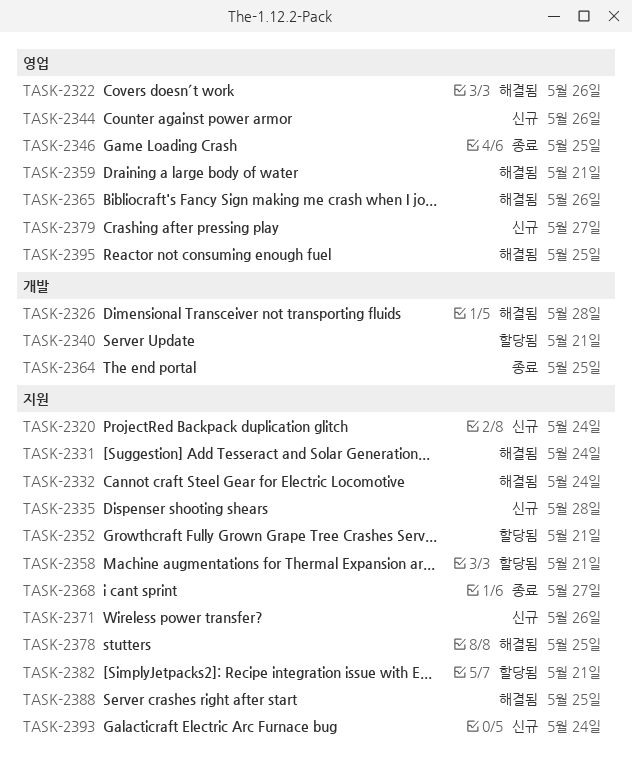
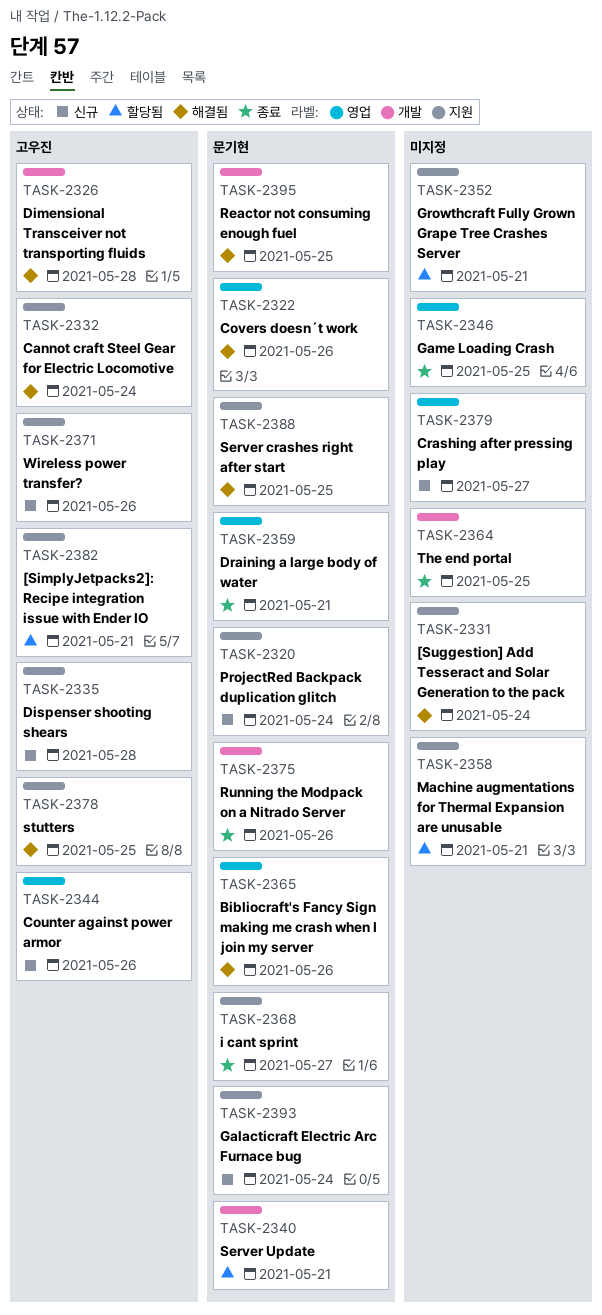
TASK-2359, status: 해결됨 -> 종료
TASK-2375: none -> present
TASK-2395, label: 영업 -> 개발

